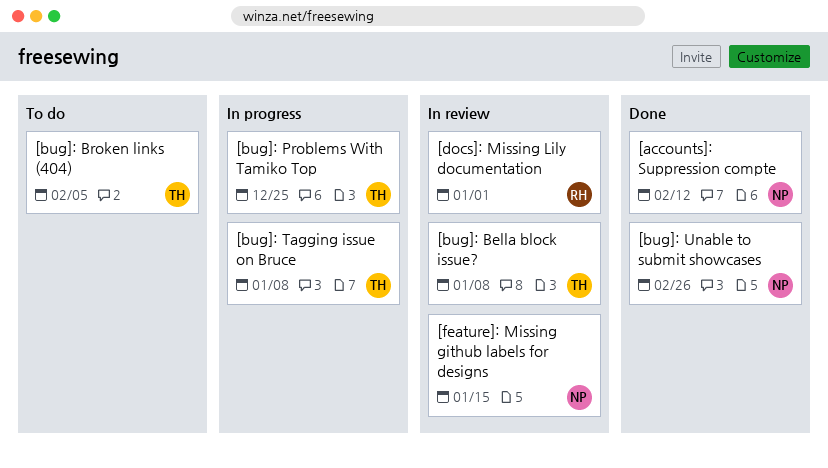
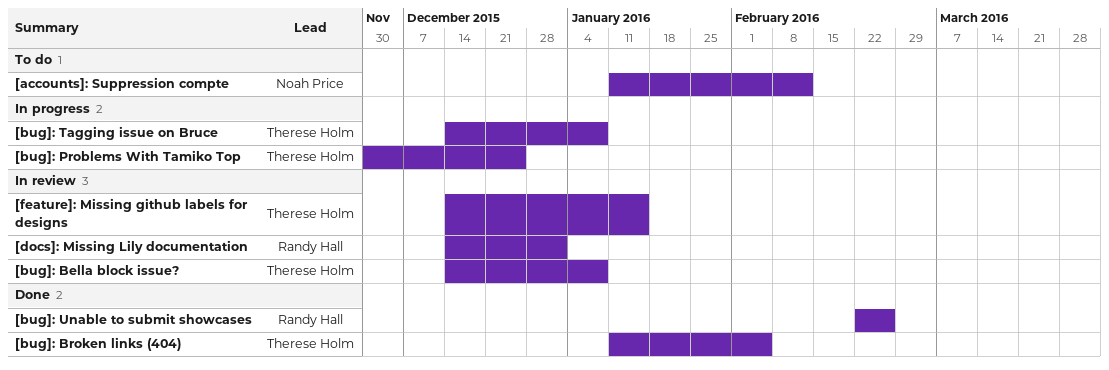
[accounts]: Suppression compte, status: Done -> To do
[bug]: Broken links (404), status: To do -> Done
[bug]: Unable to submit showcases, owner: Noah Price -> Randy Hall
[feature]: Missing github labels for designs, owner: Noah Price -> Therese Holm

